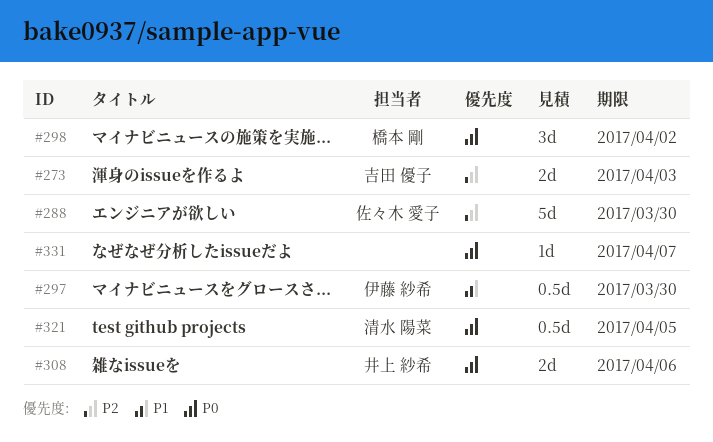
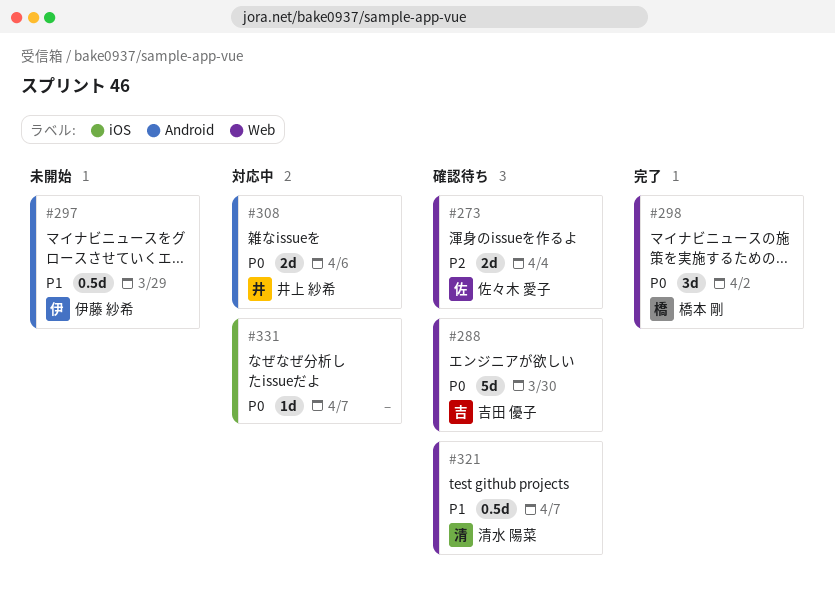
#273, owner: 吉田 優子 -> 佐々木 愛子
#273, due: Apr 3 -> Apr 4
#288, owner: 佐々木 愛子 -> 吉田 優子
#288, priority: P2 -> P0
#297, due: Mar 30 -> Mar 29
#321, priority: P0 -> P1
#321, due: Apr 5 -> Apr 7

